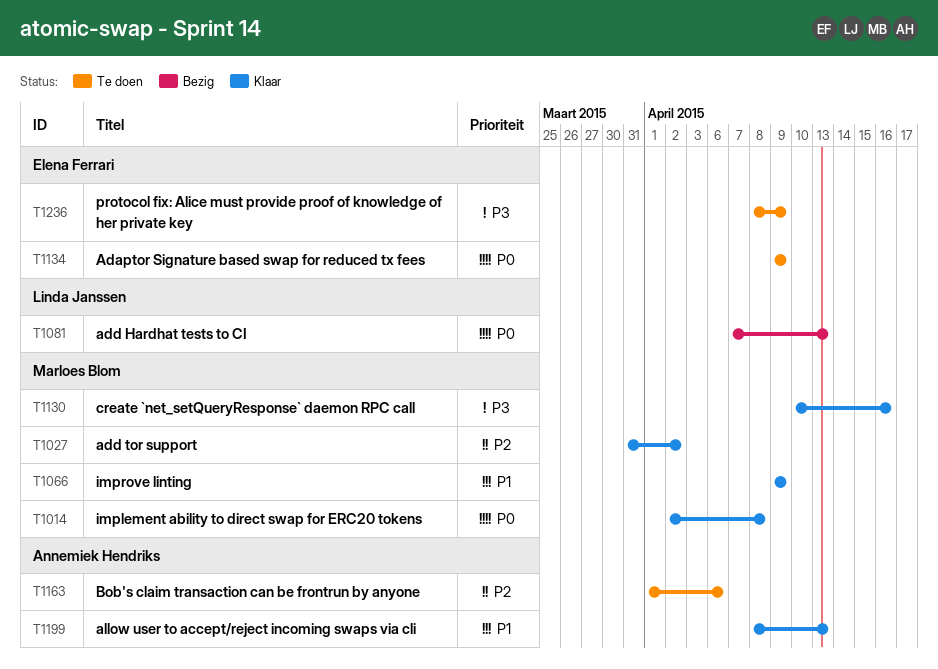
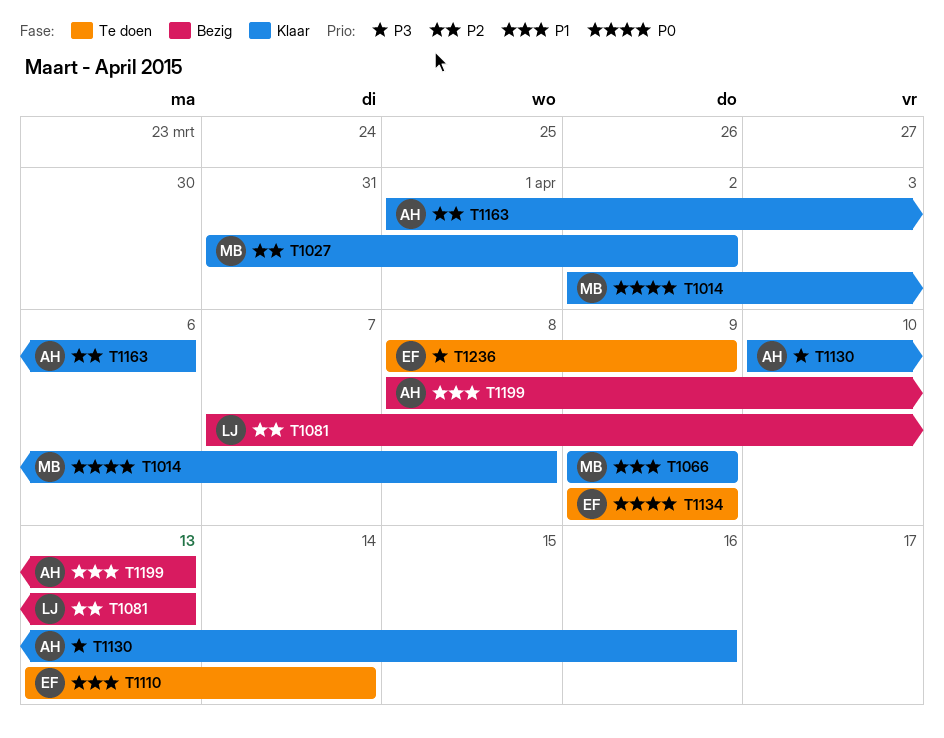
T1081, priority: P0 -> P2
T1110: none -> present
T1130, owner: Marloes Blom -> Annemiek Hendriks
T1163, status: Te doen -> Klaar
T1199, status: Klaar -> Bezig

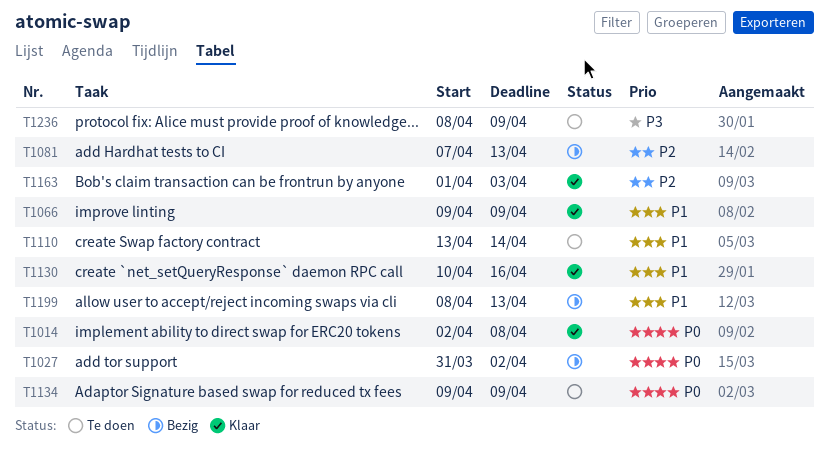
T1027, status: Klaar -> Bezig
T1027, priority: P2 -> P0
T1130, priority: P3 -> P1
T1163, due: Apr 6 -> Apr 3

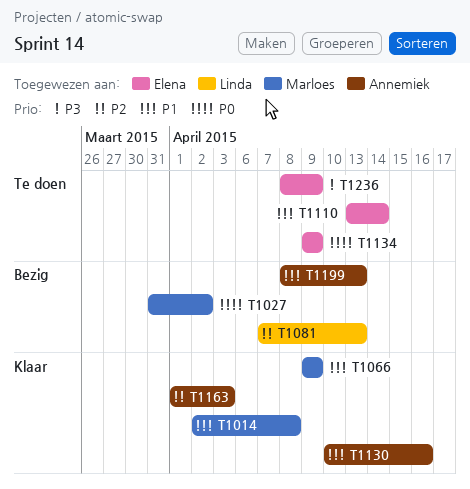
T1014, priority: P0 -> P1

